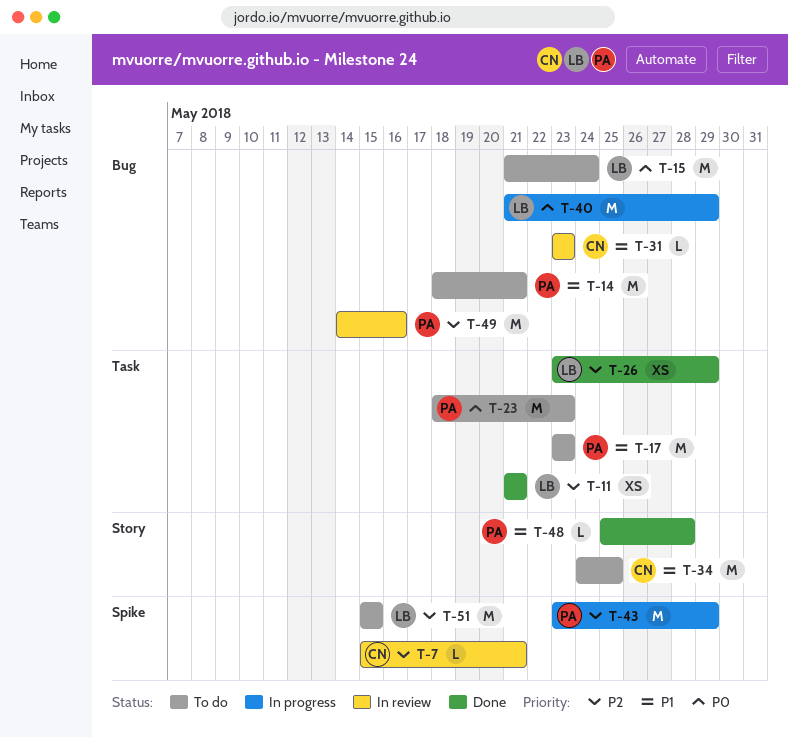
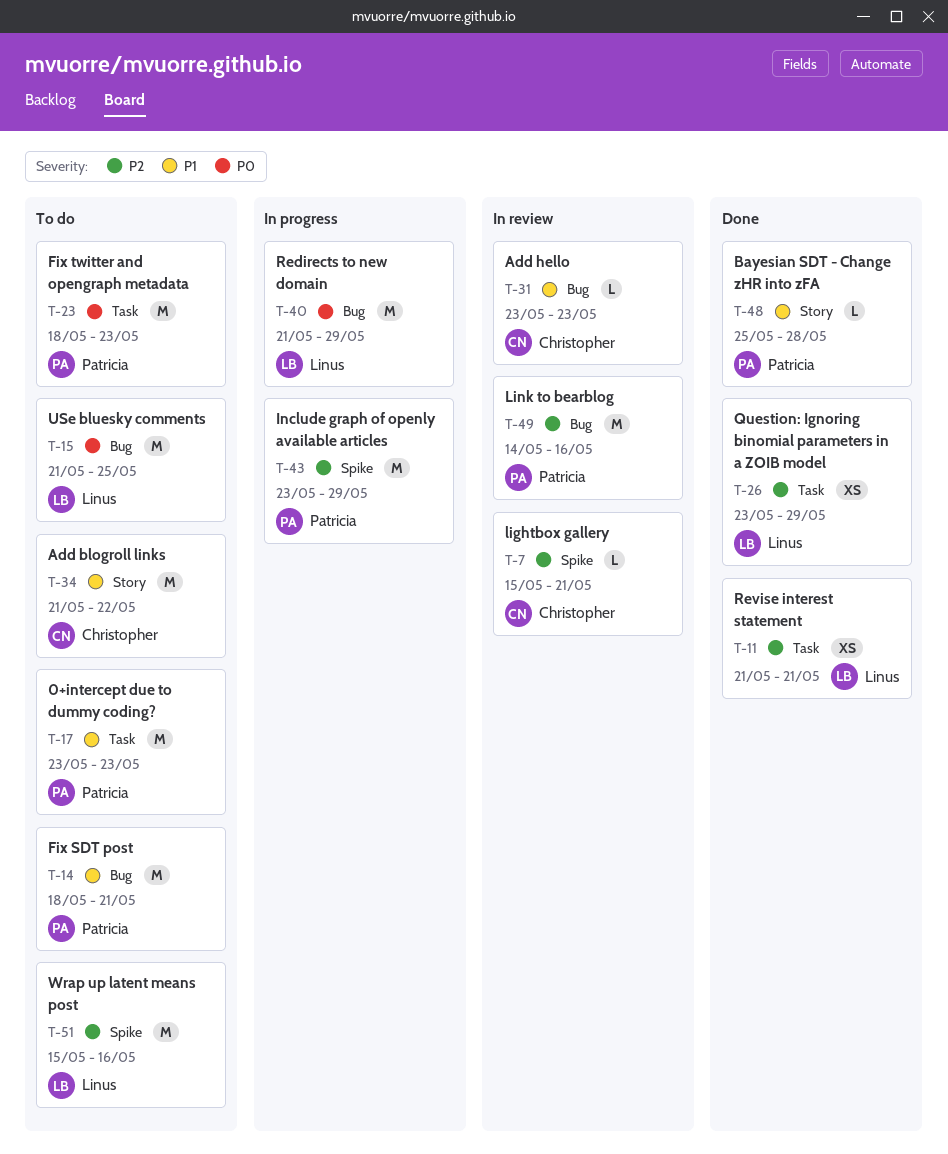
T-15, due: May 24 -> May 25
T-34, start: May 24 -> May 21
T-34, due: May 25 -> May 22
T-51, due: May 15 -> May 16

